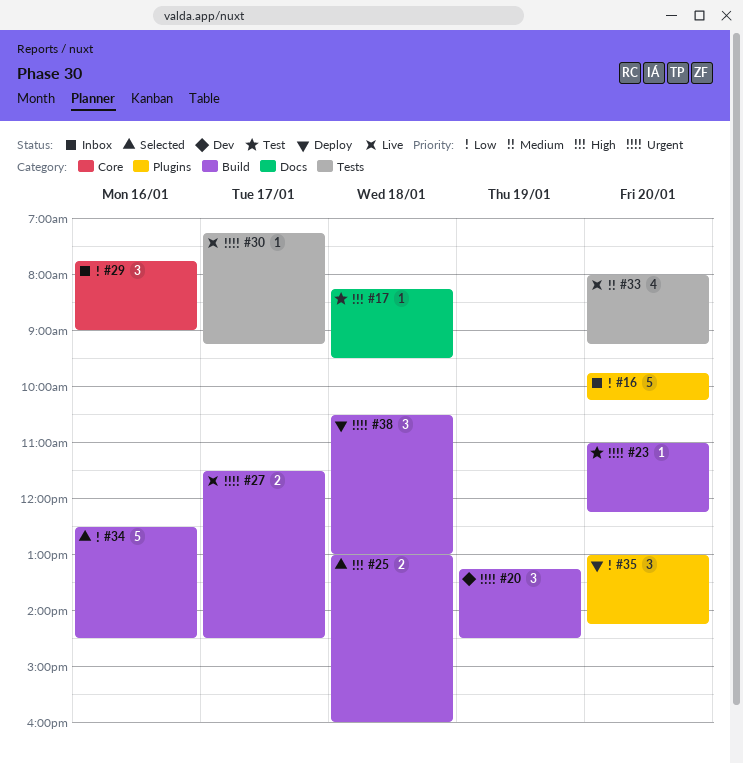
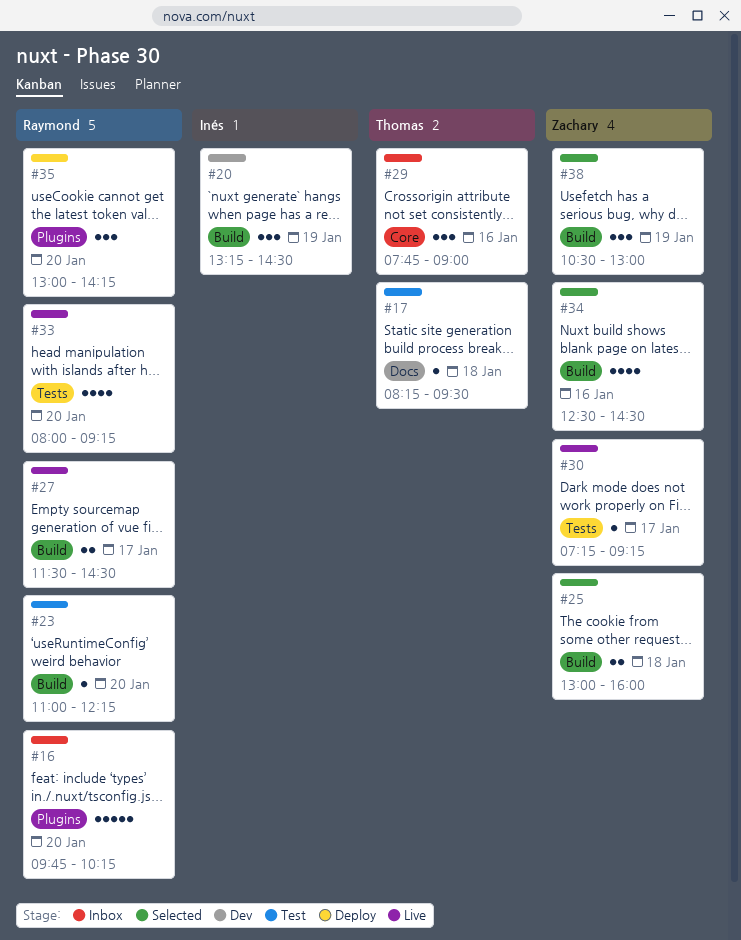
#34, estimate: 5 -> 4
#38, status: Deploy -> Selected
#38, day: Jan 18 -> Jan 19

